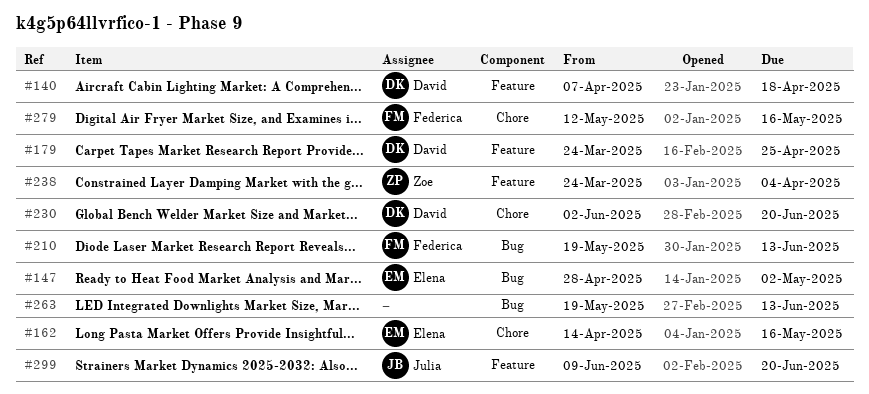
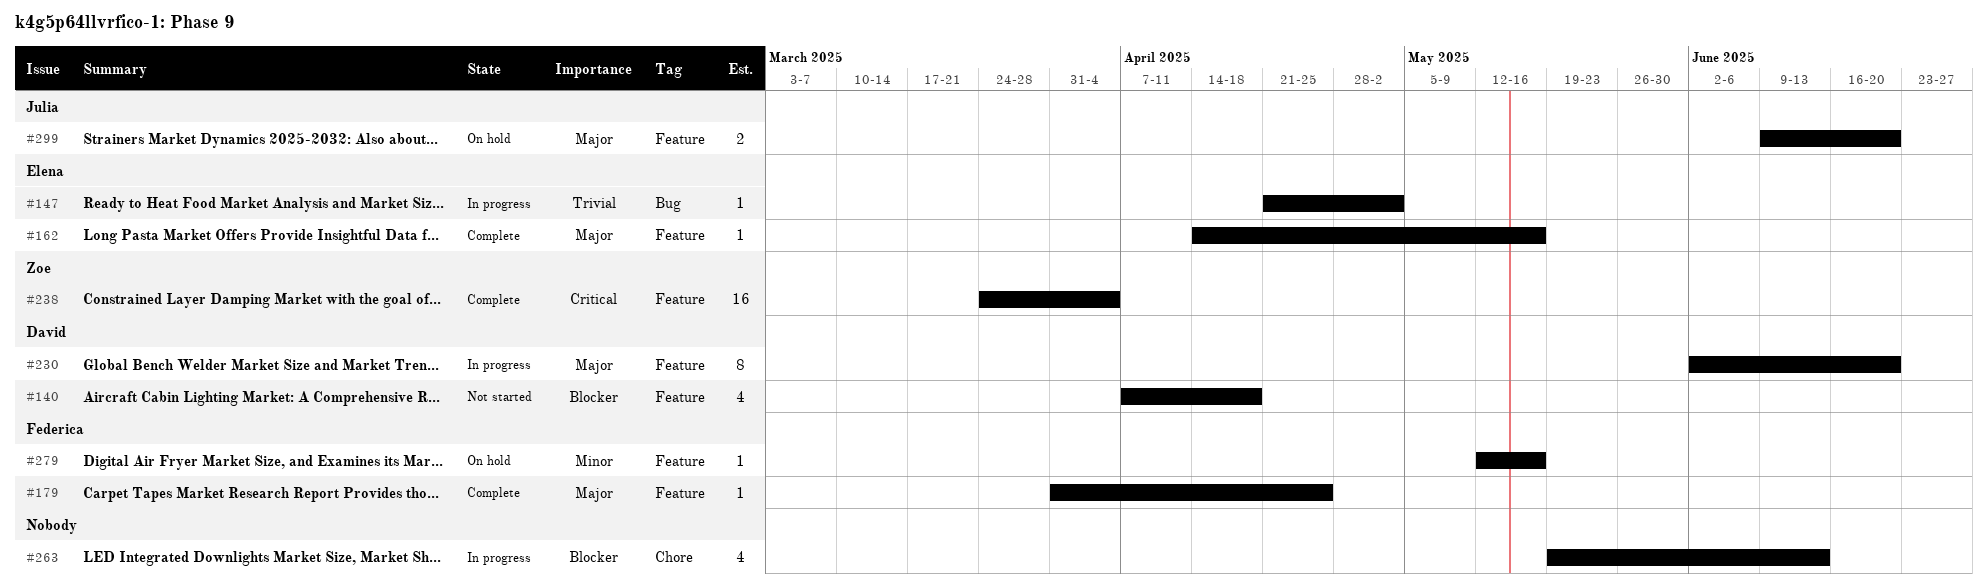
#147, start: Apr 28 -> Apr 21
#162, label: Chore -> Feature
#179, owner: David -> Federica
#179, start: Mar 24 -> Mar 31
#210: present -> none
#230, label: Chore -> Feature
#263, label: Bug -> Chore
#279, label: Chore -> Feature

